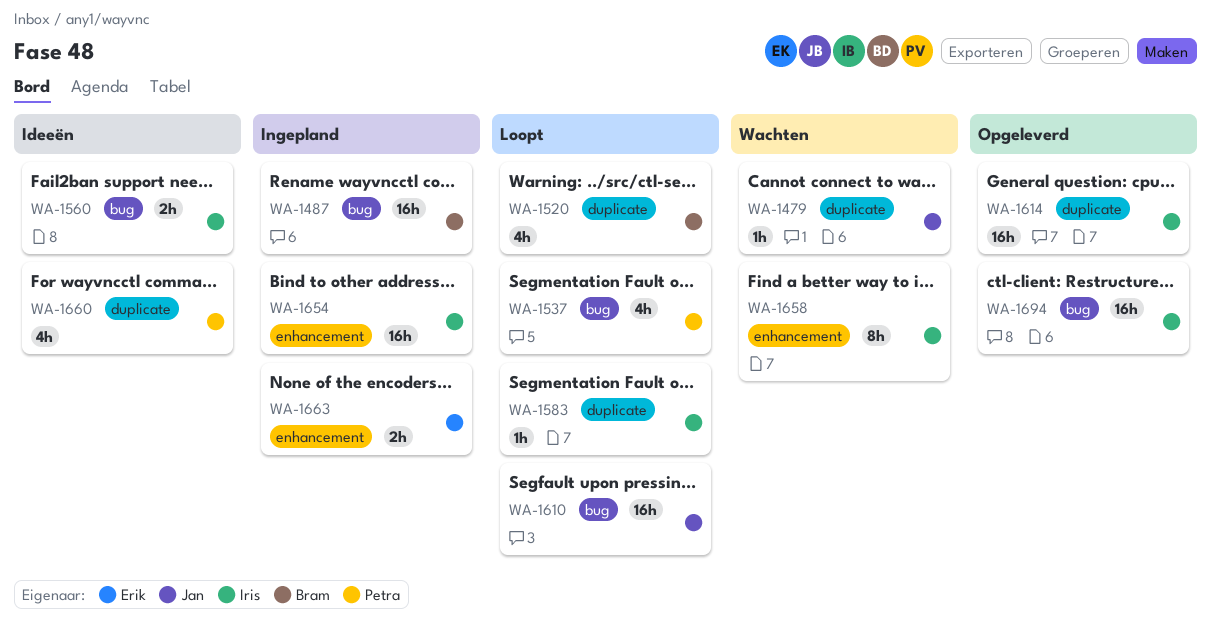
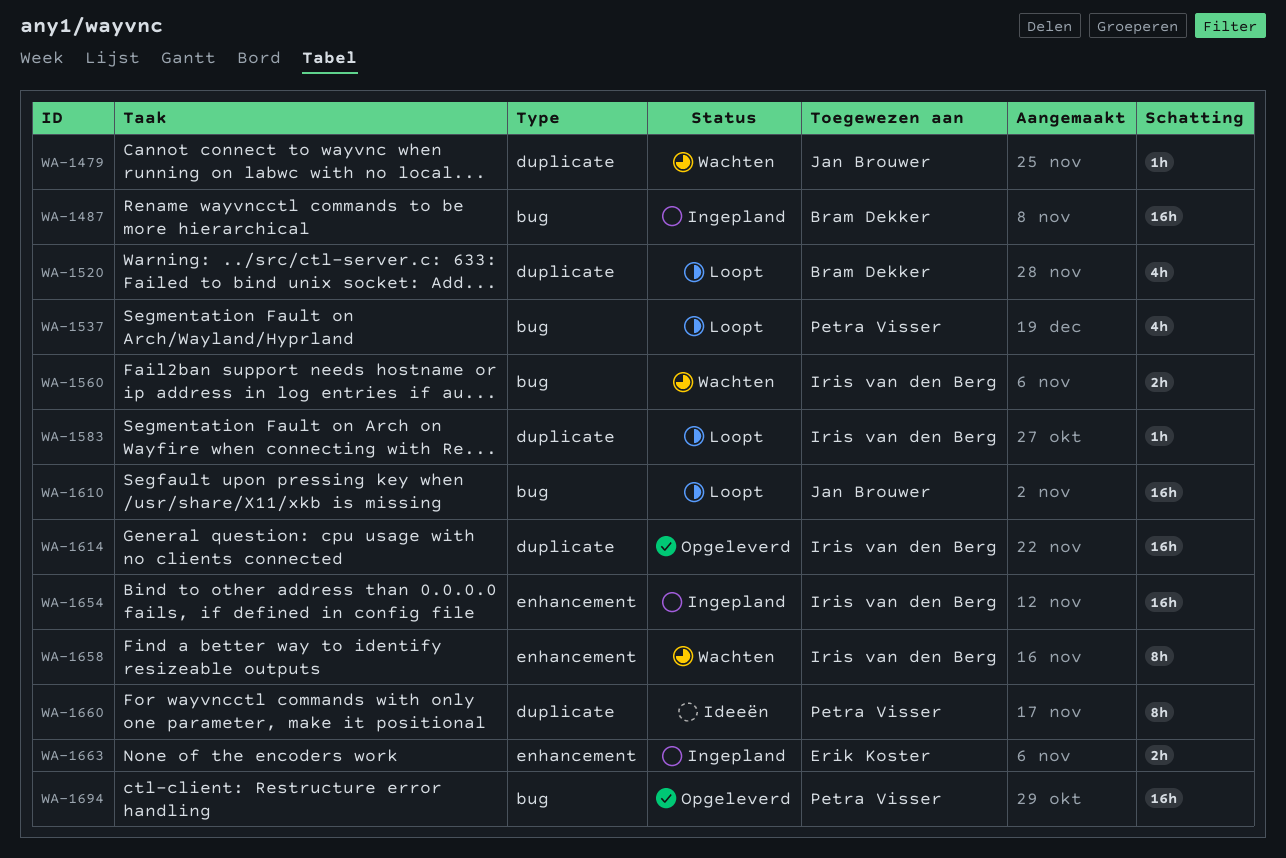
WA-1560, status: Ideeën -> Wachten
WA-1660, estimate: 4h -> 8h
WA-1694, owner: Iris van den Berg -> Petra Visser

